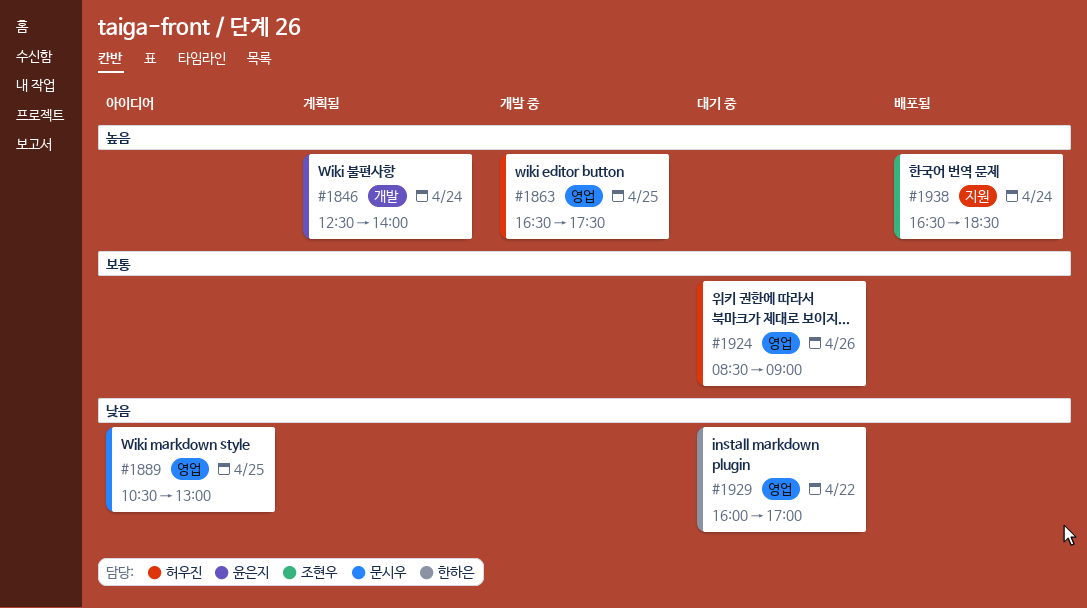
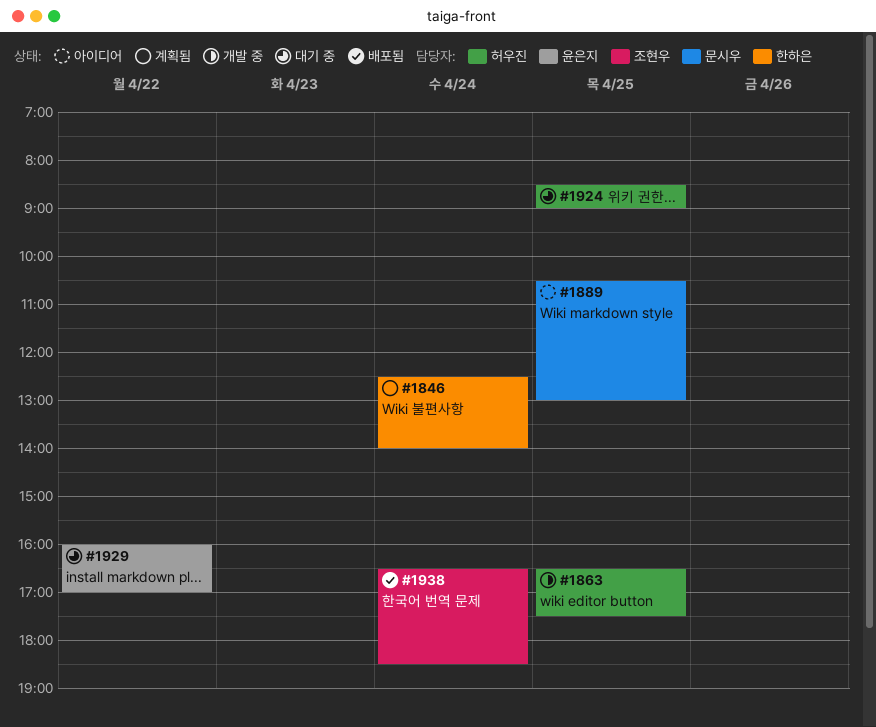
#1846, owner: 윤은지 -> 한하은
#1924, day: Apr 26 -> Apr 25
#1929, owner: 한하은 -> 윤은지

